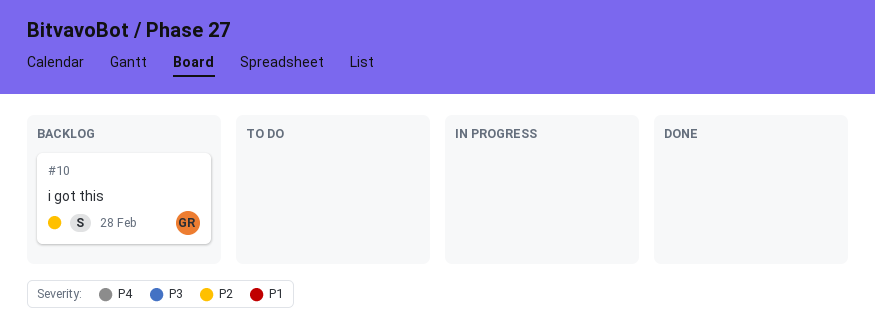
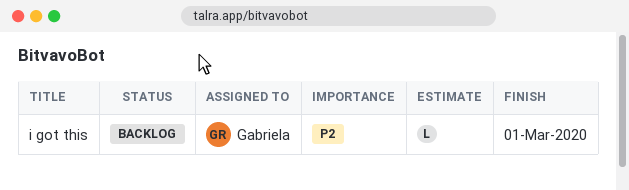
i got this, estimate: S -> L
i got this, due: Feb 28 -> Mar 1

